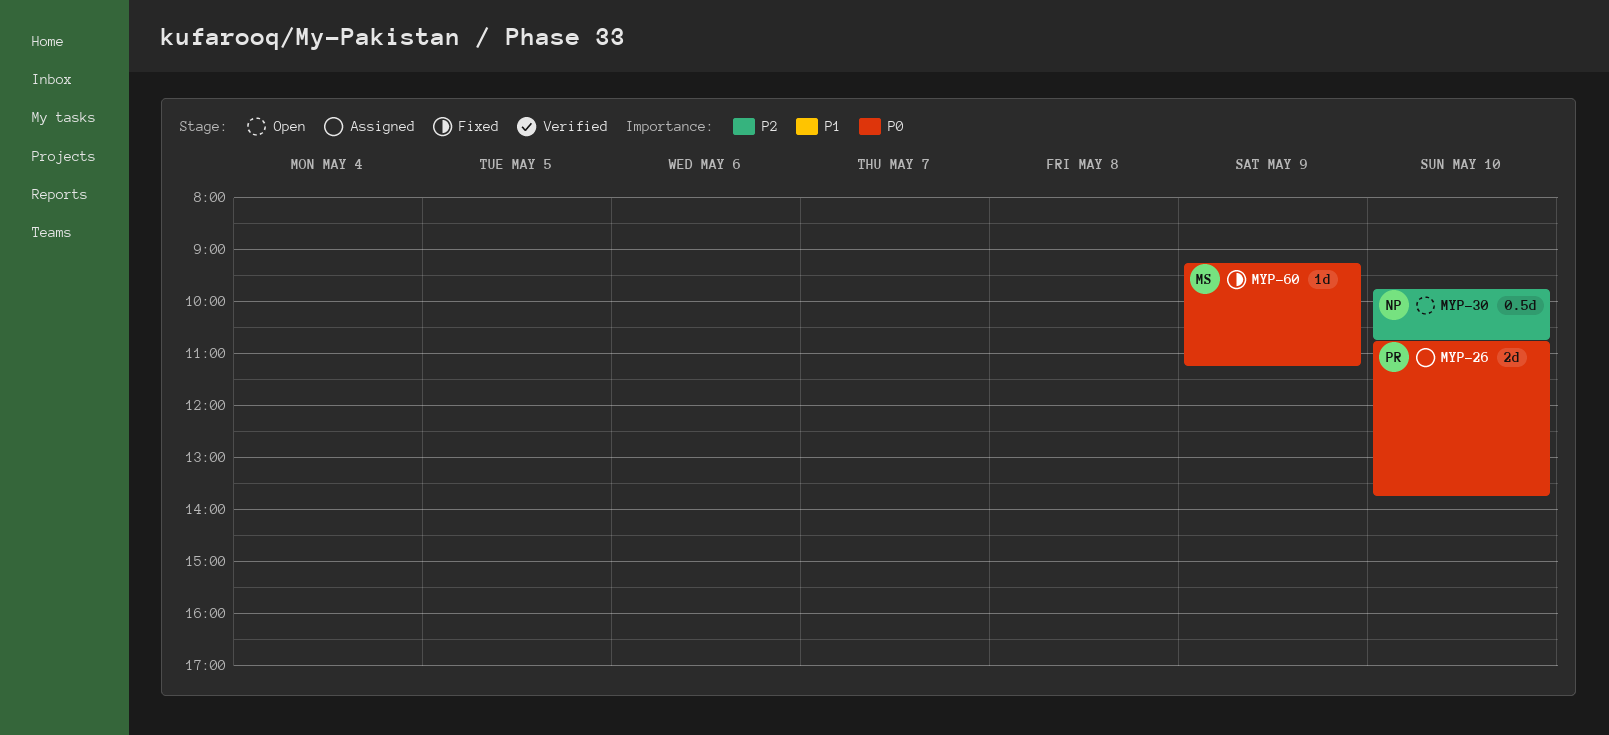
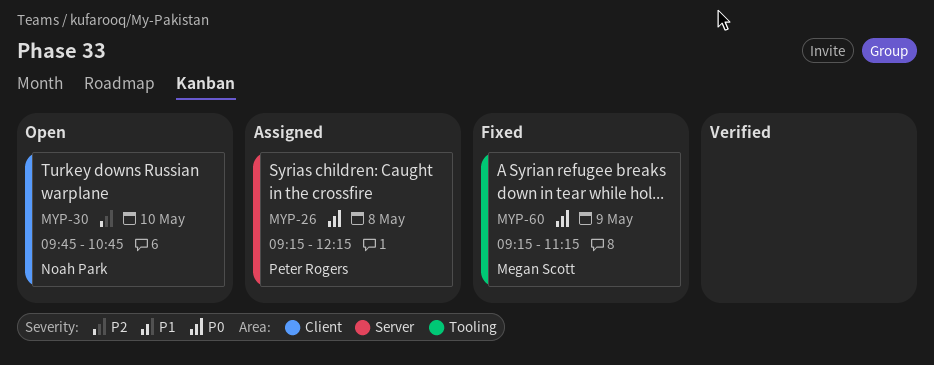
MYP-26, day: May 10 -> May 8
MYP-26, begins: 10:45 -> 09:15
MYP-26, ends: 13:45 -> 12:15

